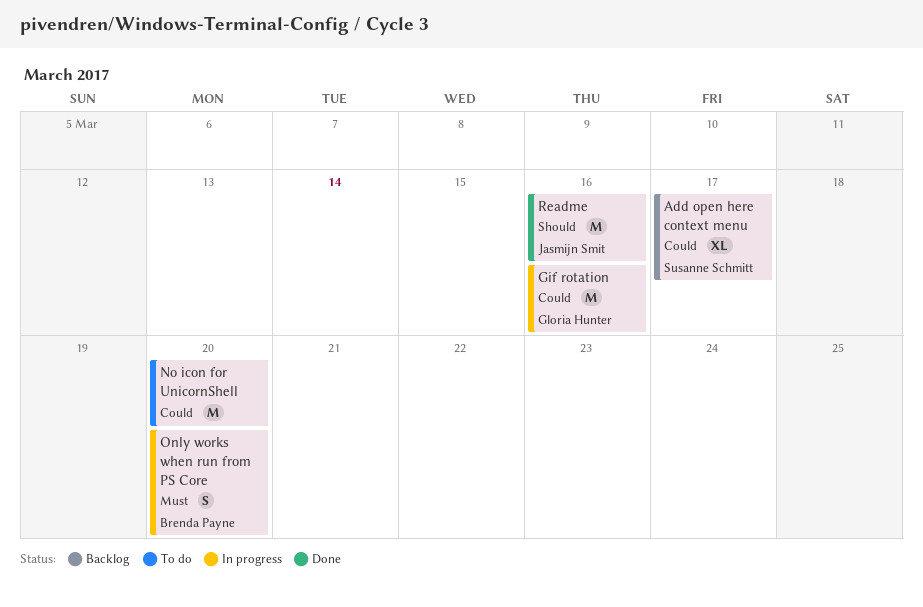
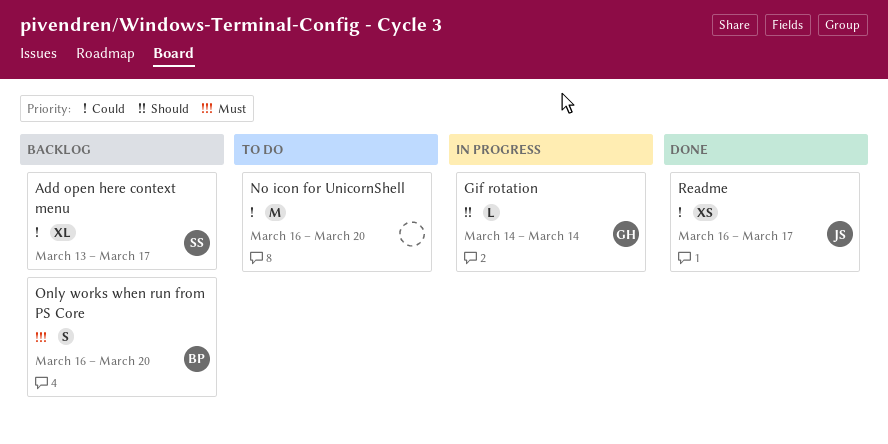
Gif rotation, priority: Could -> Should
Gif rotation, estimate: M -> L
Gif rotation, due: Mar 16 -> Mar 14
Only works when run from PS Core, status: In progress -> Backlog
Readme, priority: Should -> Could
Readme, estimate: M -> XS
Readme, due: Mar 16 -> Mar 17

